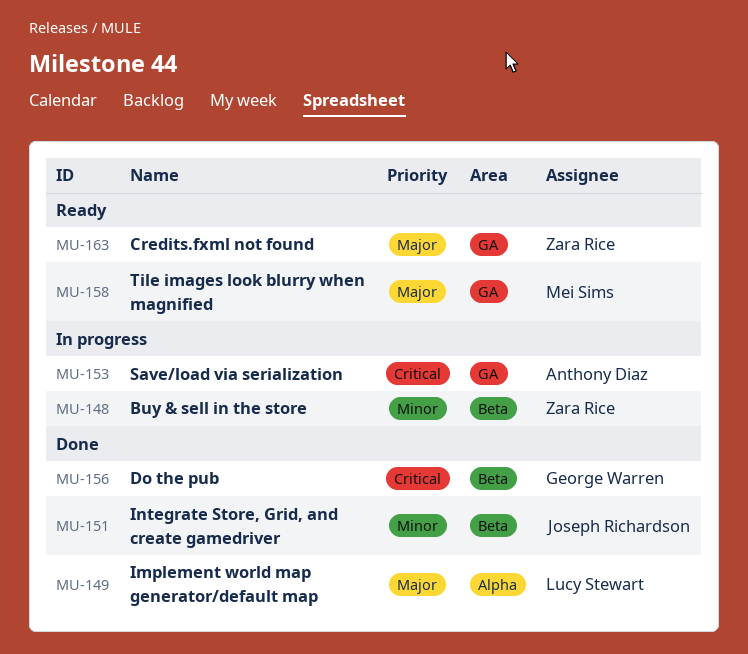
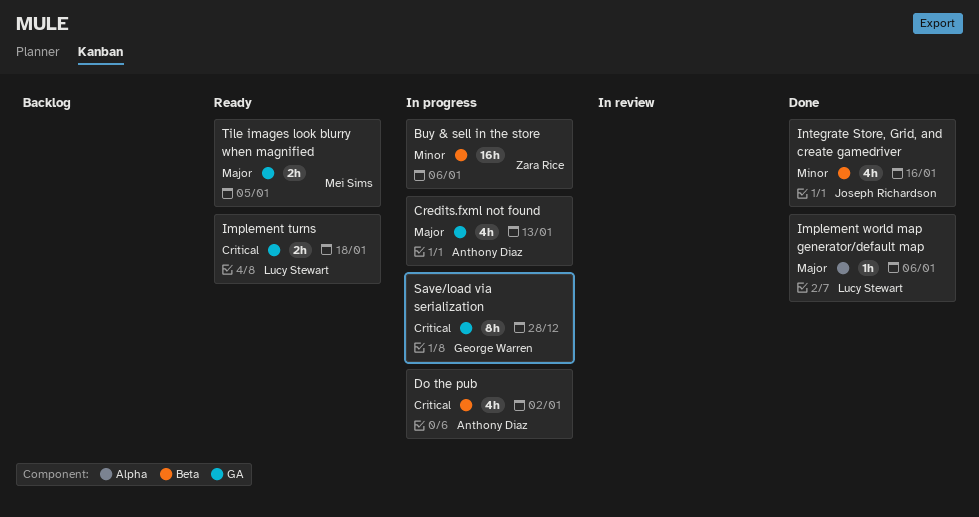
Credits.fxml not found, status: Ready -> In progress
Credits.fxml not found, owner: Zara Rice -> Anthony Diaz
Do the pub, status: Done -> In progress
Do the pub, owner: George Warren -> Anthony Diaz
Implement turns: none -> present
Save/load via serialization, owner: Anthony Diaz -> George Warren

